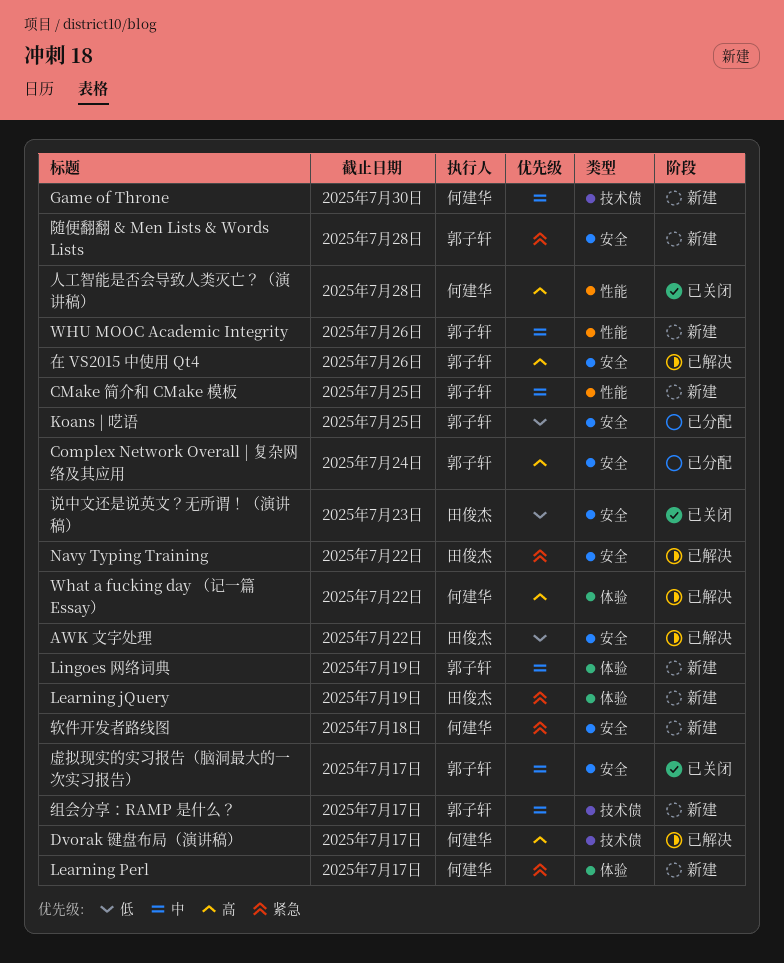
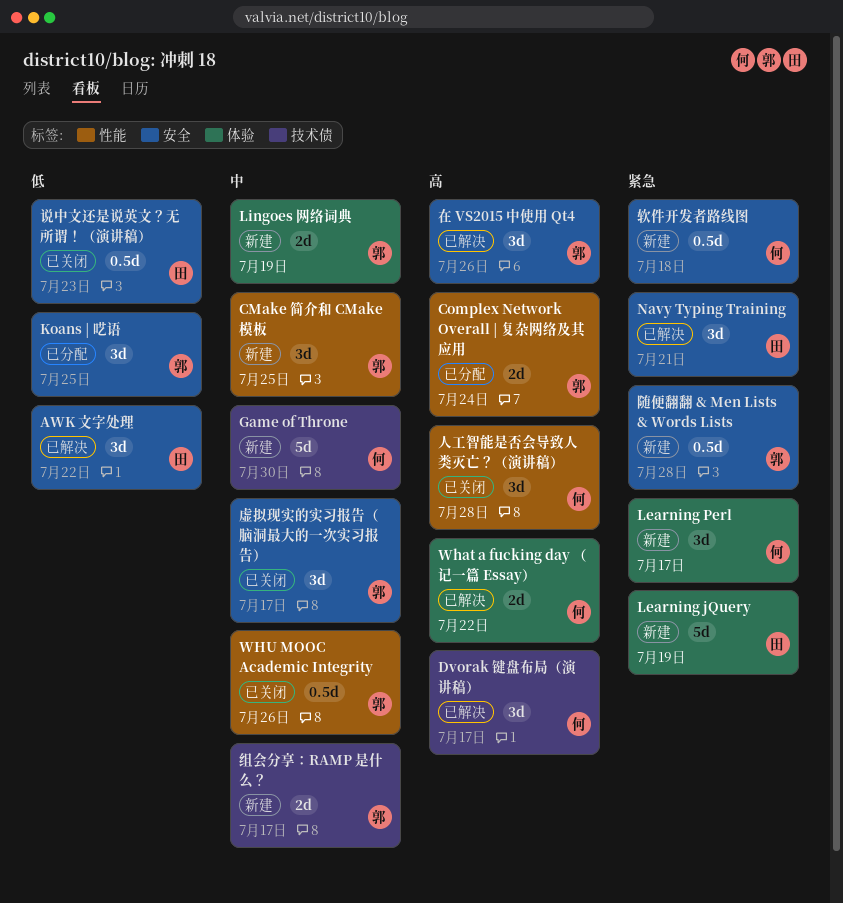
Complex Network Overall | 复杂网络及其应用, label: 安全 -> 性能
Navy Typing Training, due: Jul 22 -> Jul 21
WHU MOOC Academic Integrity, status: 新建 -> 已关闭

